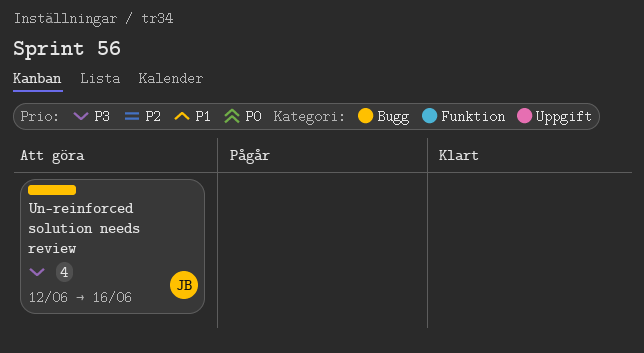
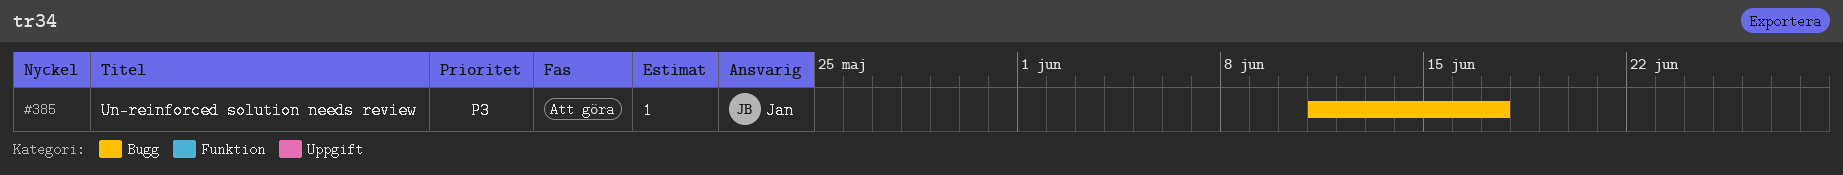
Un-reinforced solution needs review, estimate: 4 -> 1
Un-reinforced solution needs review, start: Jun 12 -> Jun 11
Un-reinforced solution needs review, due: Jun 16 -> Jun 17

